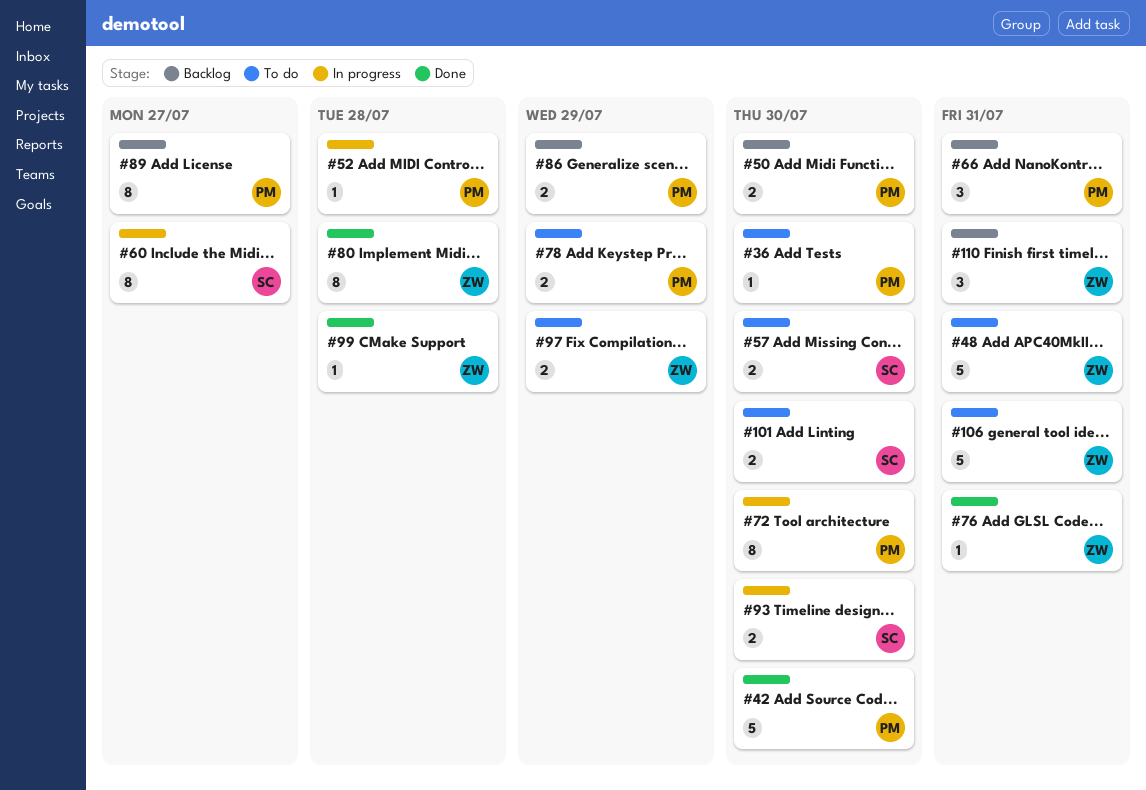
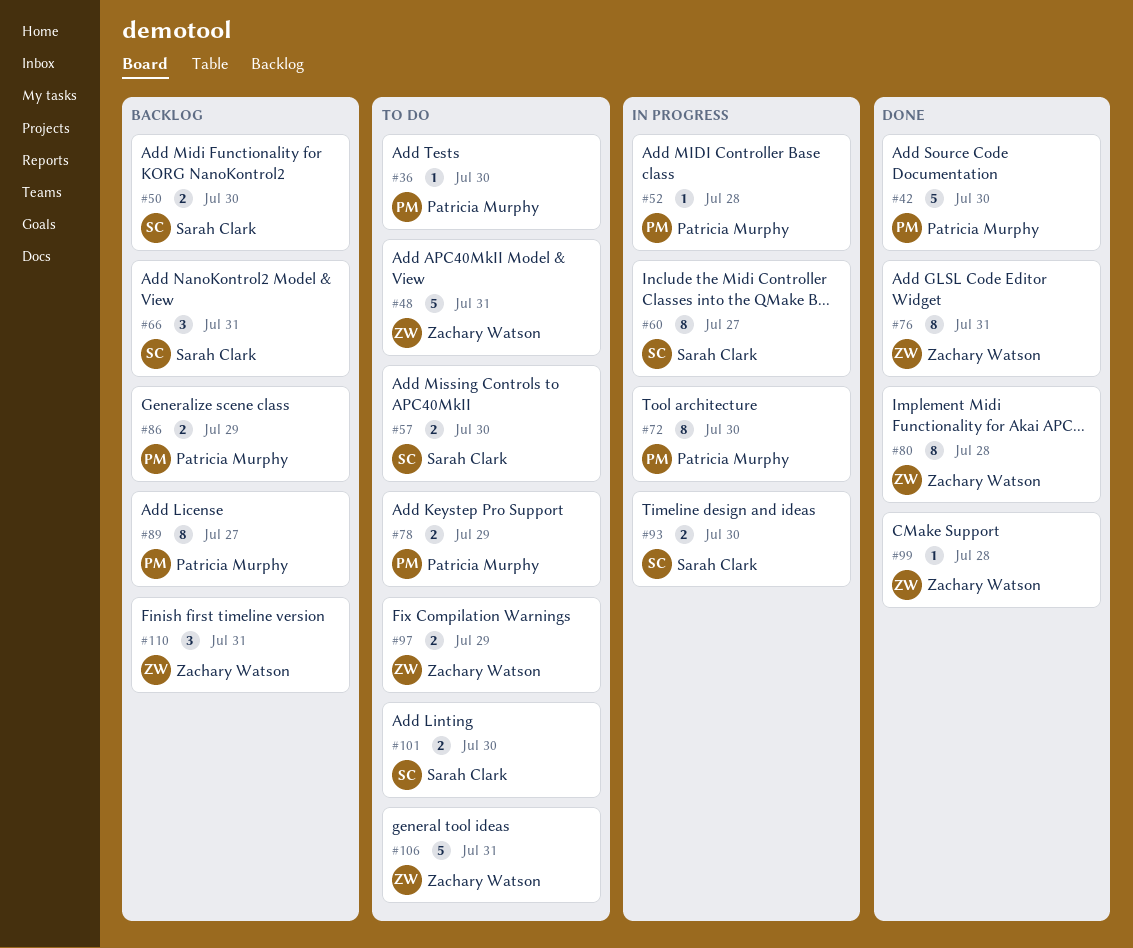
#50, owner: Patricia Murphy -> Sarah Clark
#66, owner: Patricia Murphy -> Sarah Clark
#76, estimate: 1 -> 8

